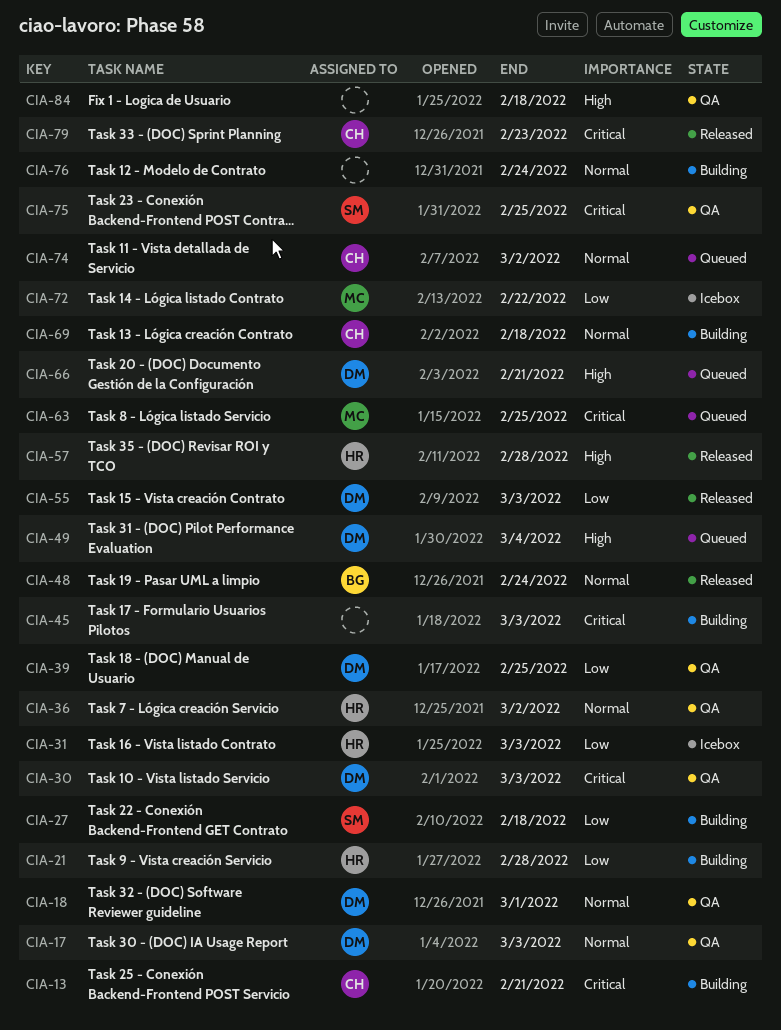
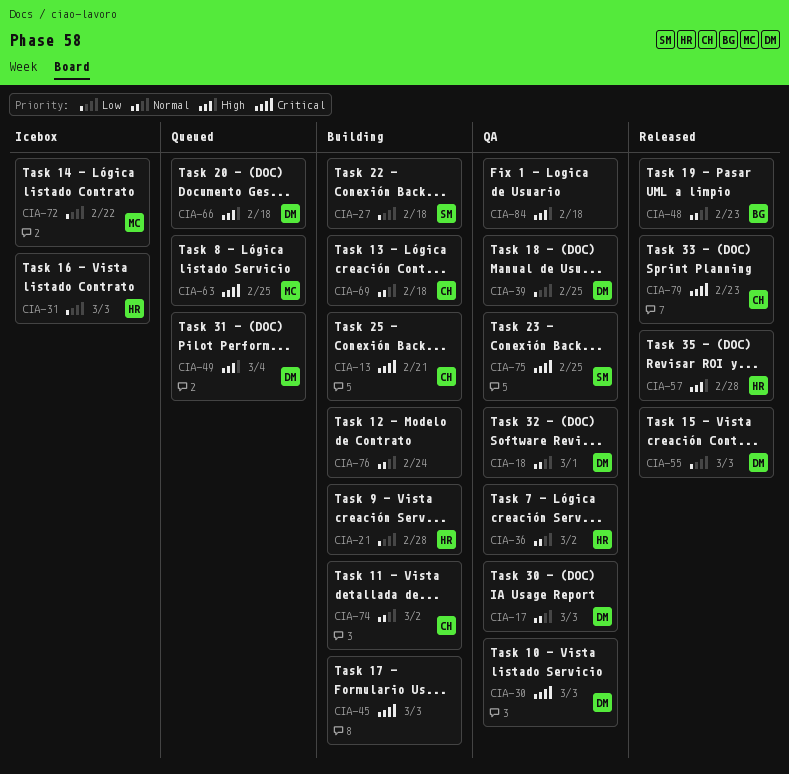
CIA-48, due: Feb 24 -> Feb 23
CIA-66, due: Feb 21 -> Feb 18
CIA-74, status: Queued -> Building

